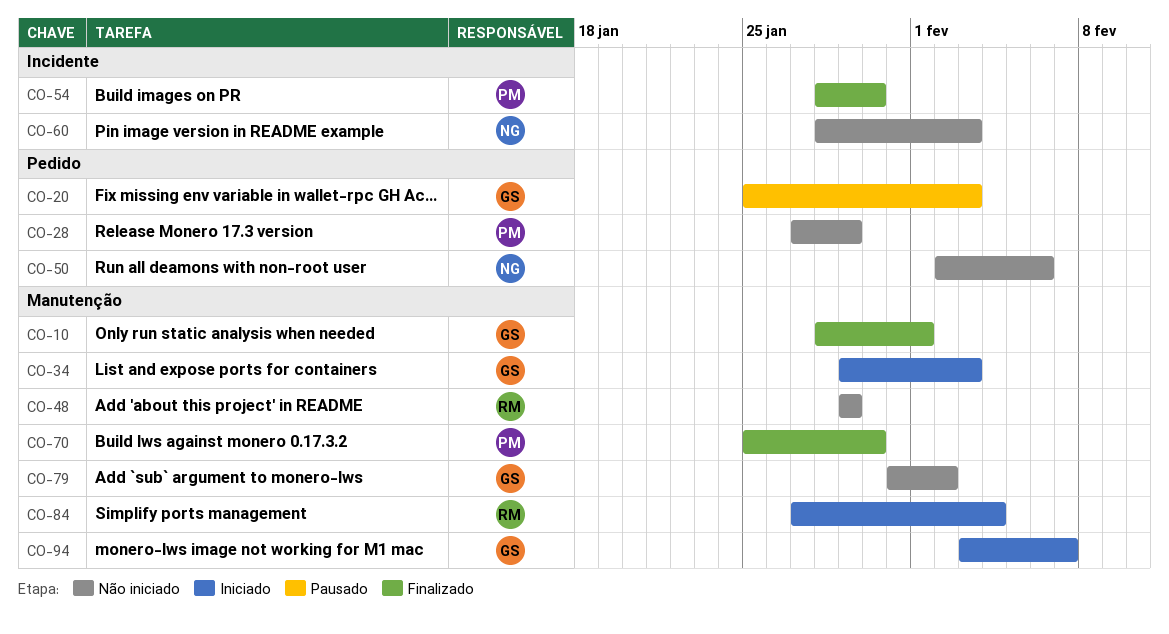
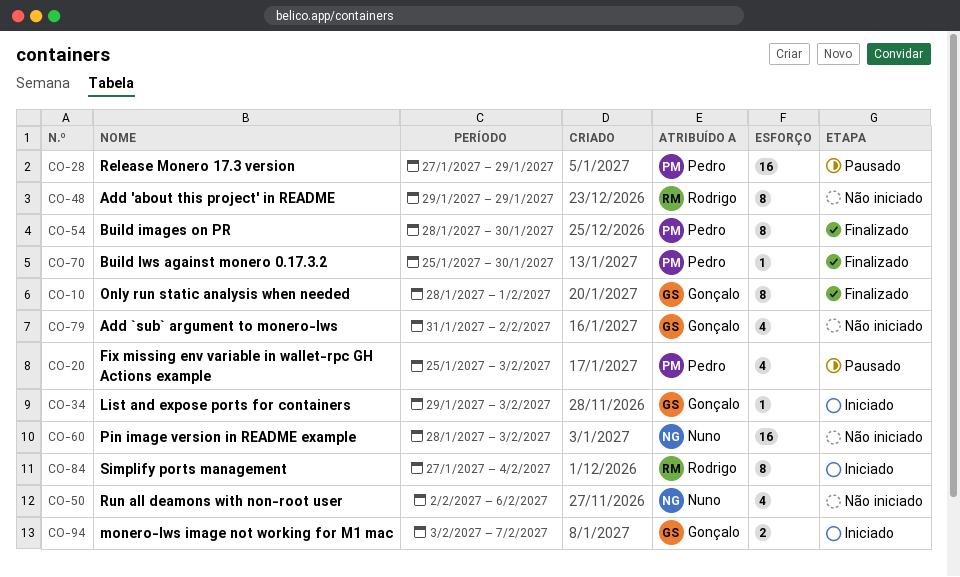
CO-20, owner: Gonçalo -> Pedro
CO-28, status: Não iniciado -> Pausado

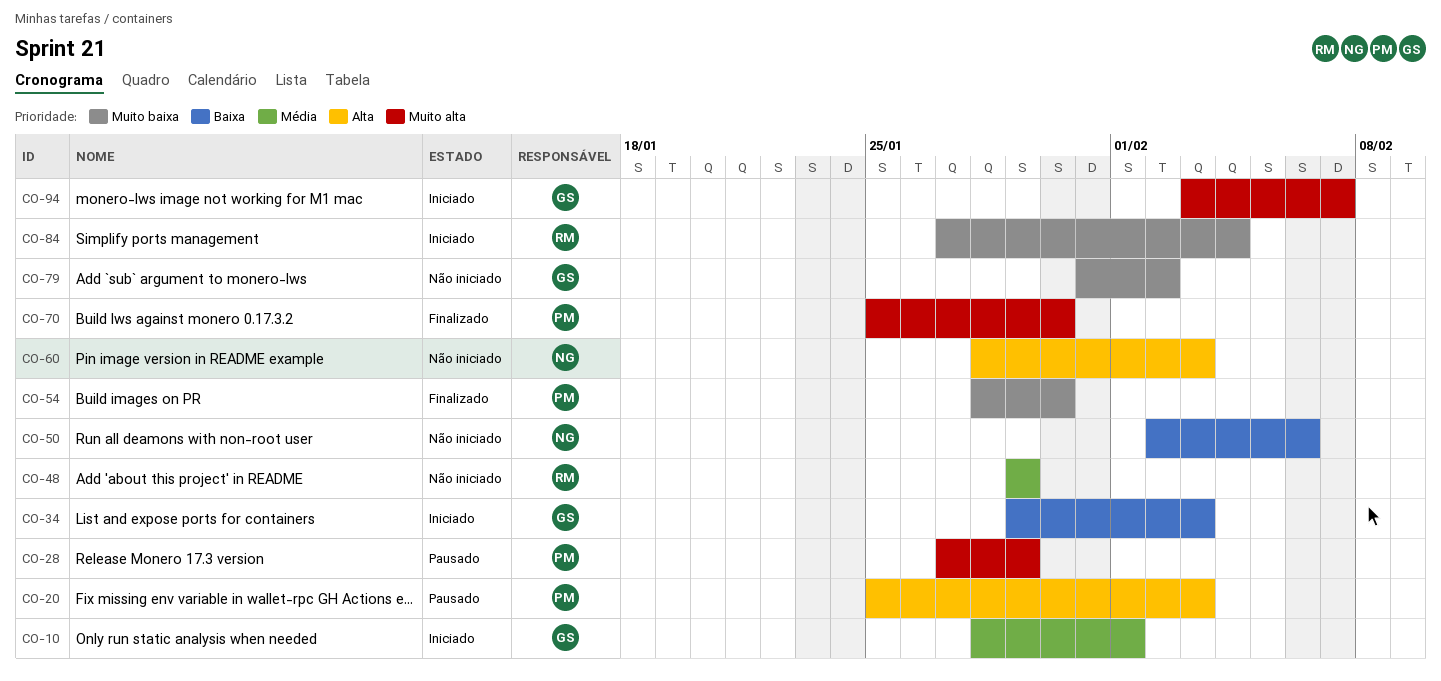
CO-10, status: Finalizado -> Iniciado

